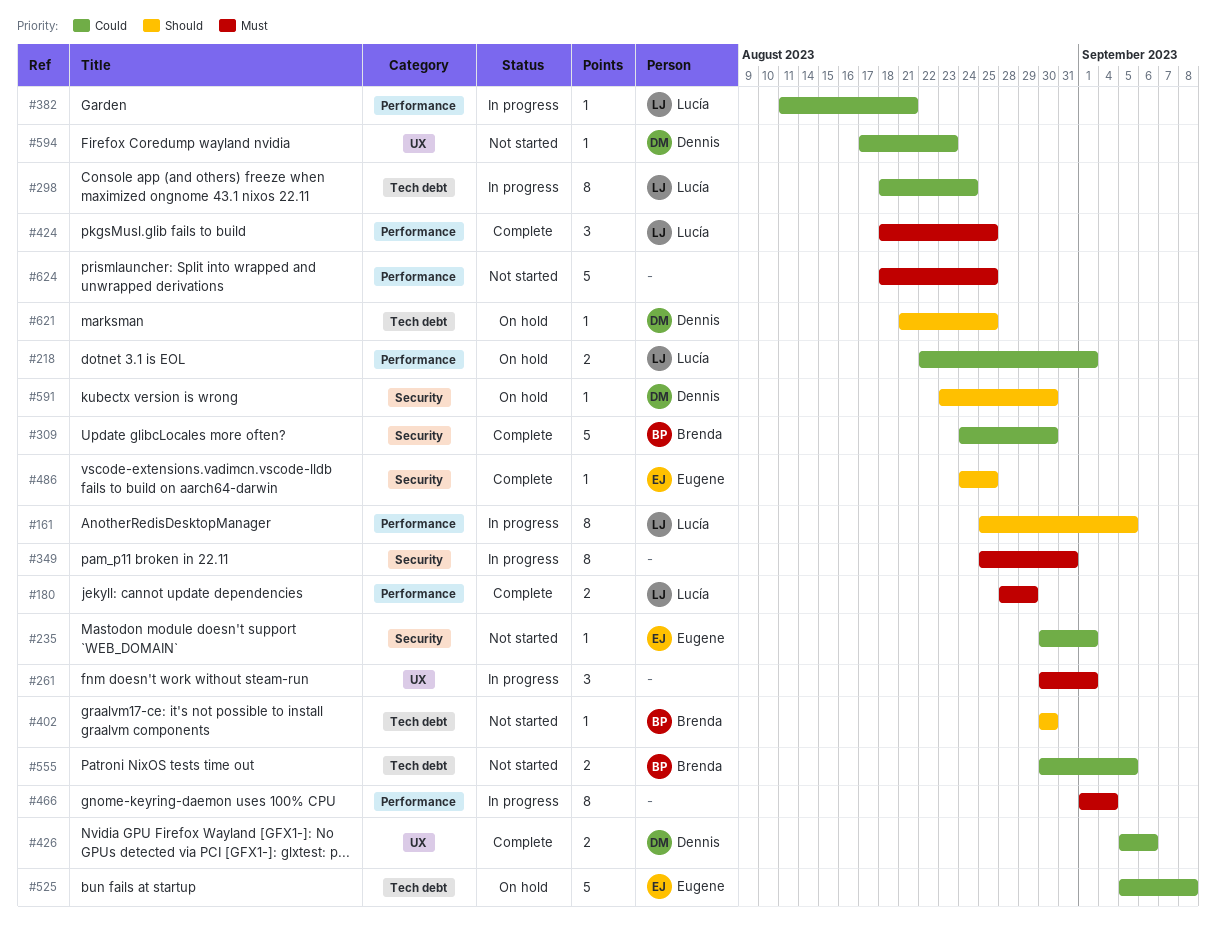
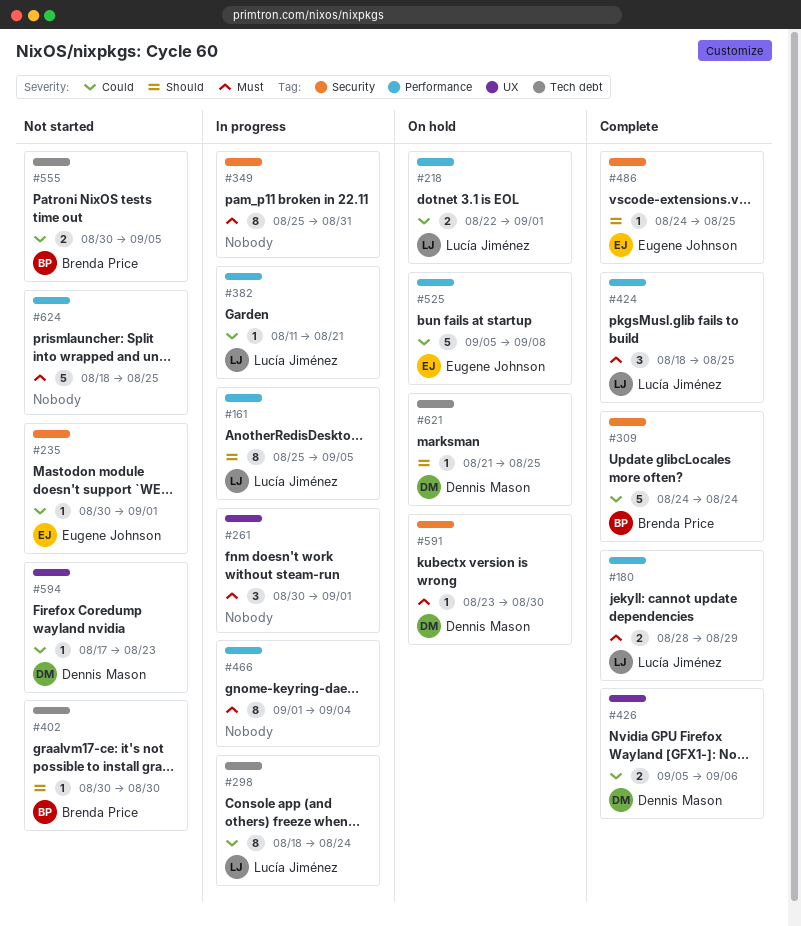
#309, due: Aug 30 -> Aug 24
#525, label: Tech debt -> Performance
#591, priority: Should -> Must

